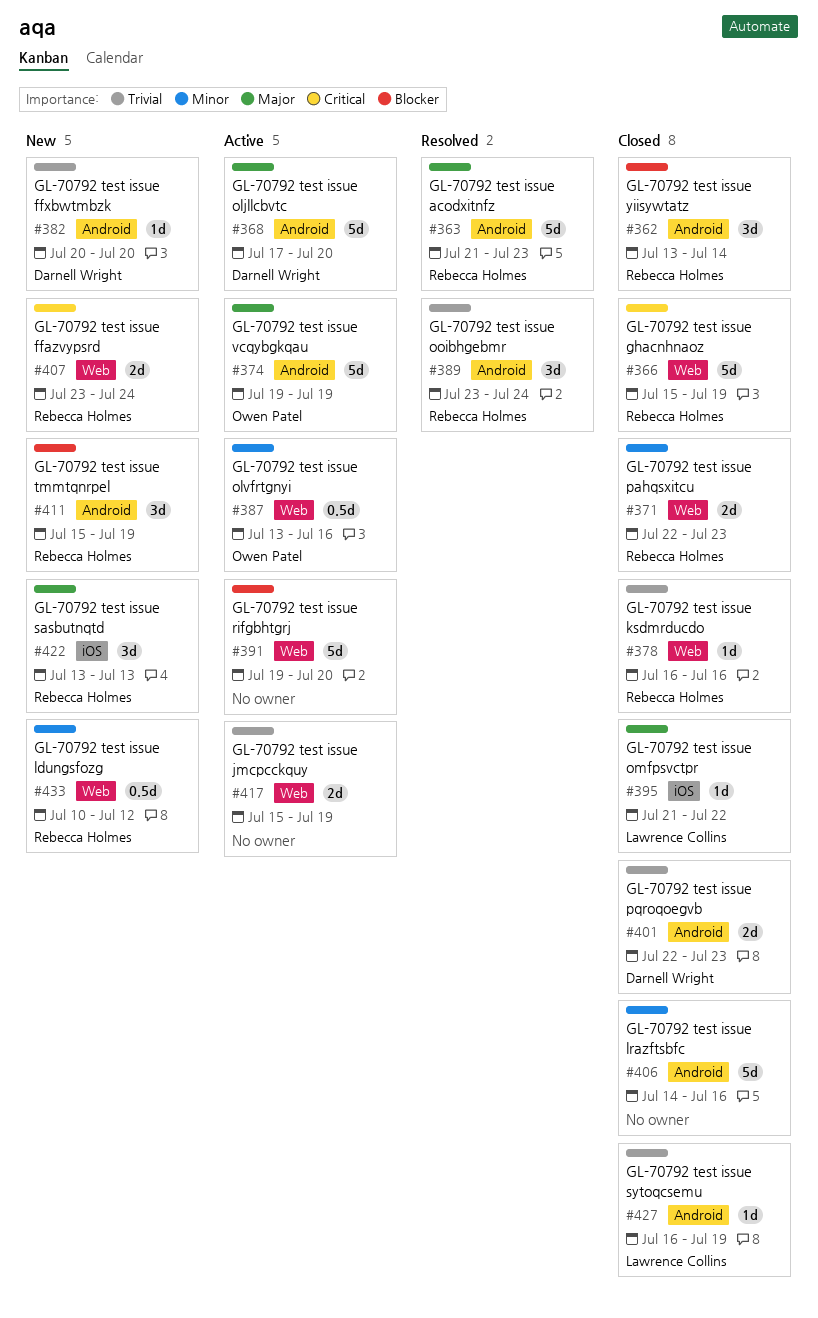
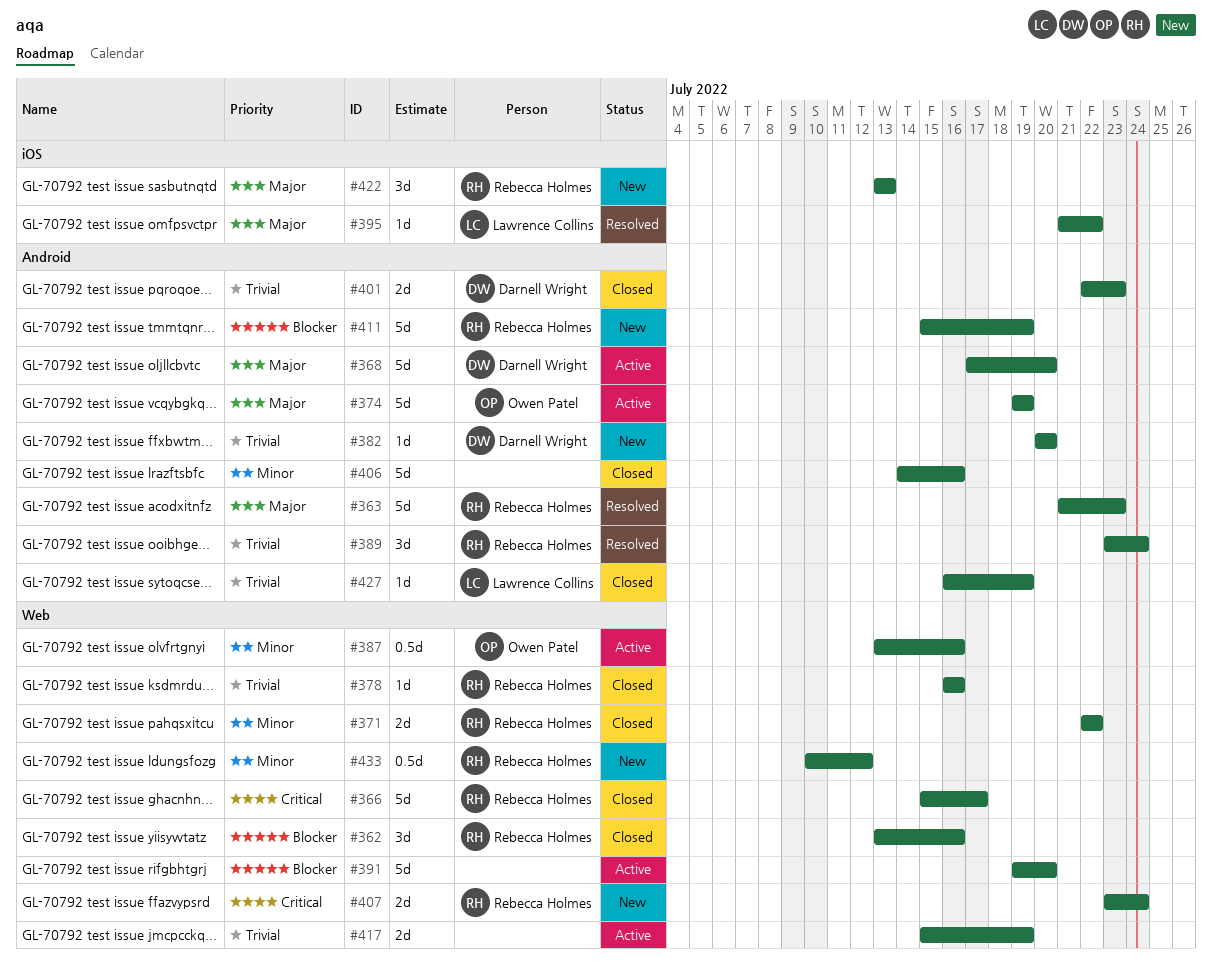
#362, label: Android -> Web
#362, due: Jul 14 -> Jul 16
#366, due: Jul 19 -> Jul 17
#371, due: Jul 23 -> Jul 22
#395, status: Closed -> Resolved
#411, estimate: 3d -> 5d

